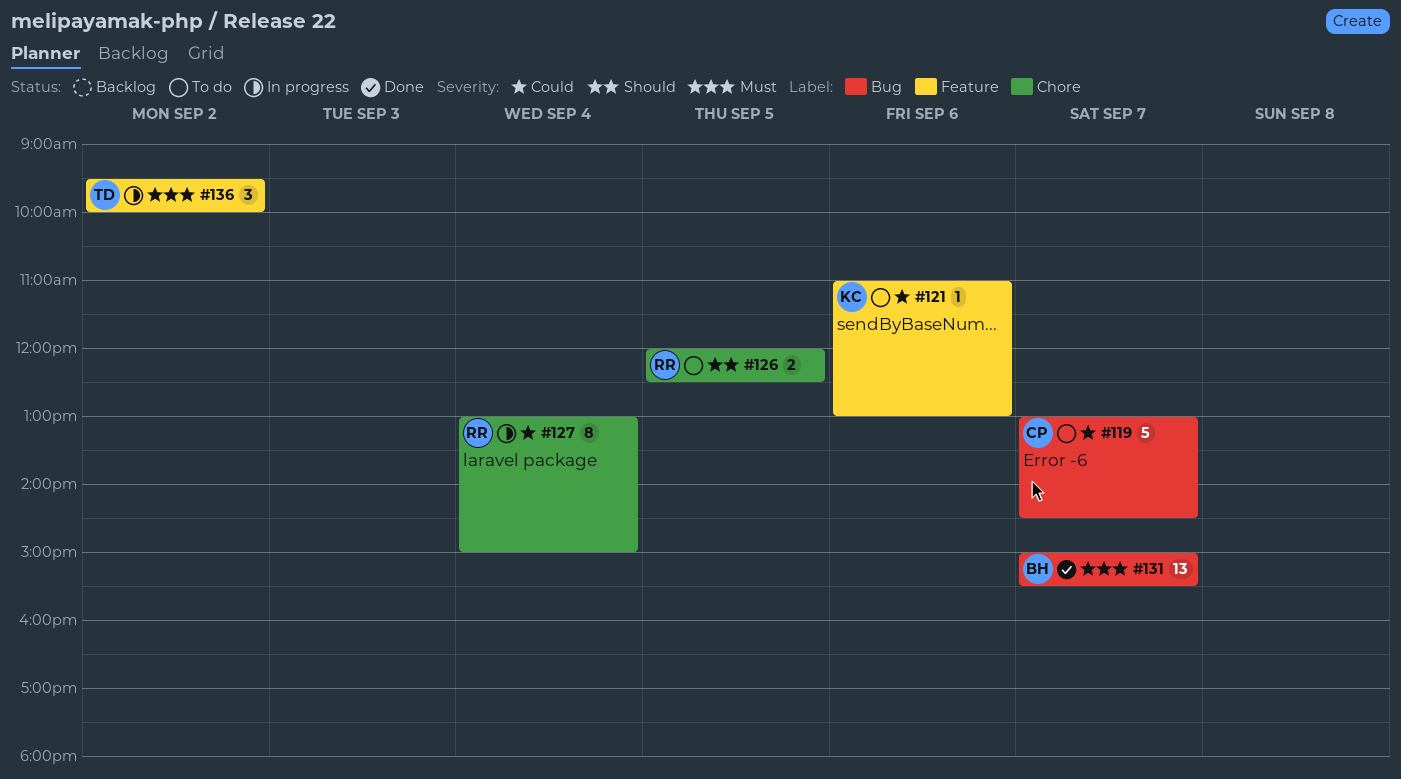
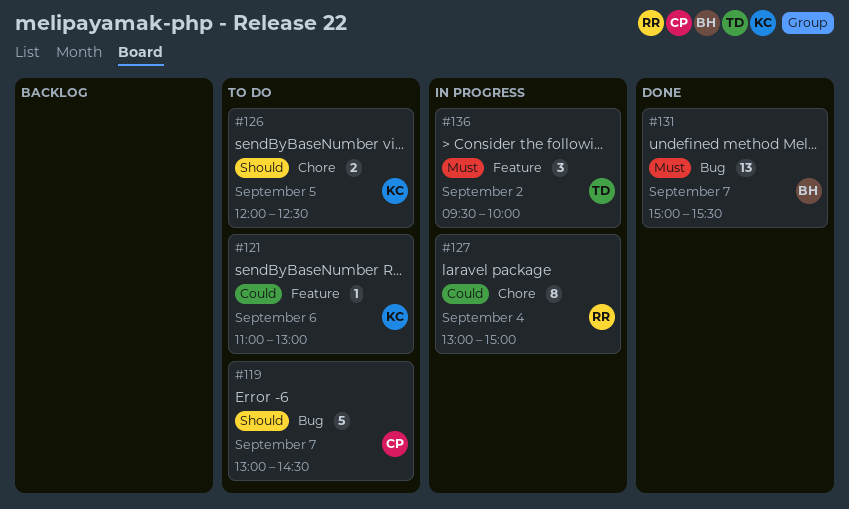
#119, priority: Could -> Should
#126, owner: RR -> KC

